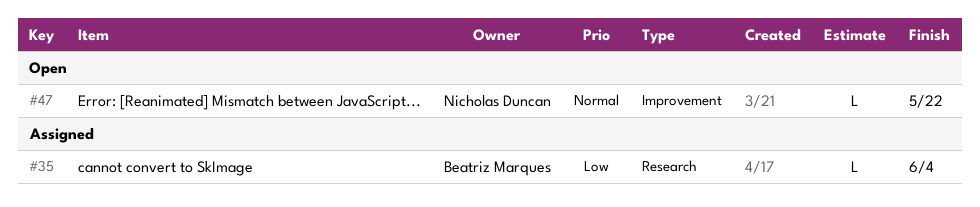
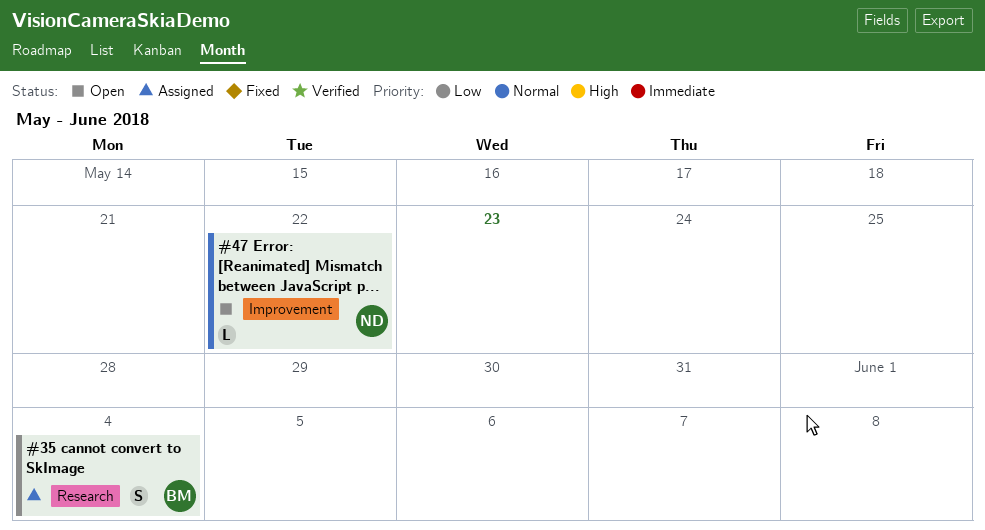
#35, estimate: L -> S

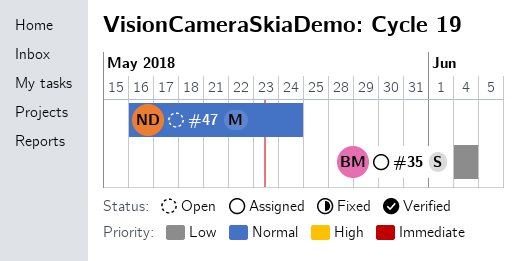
#47, estimate: L -> M
#47, due: May 22 -> May 24

